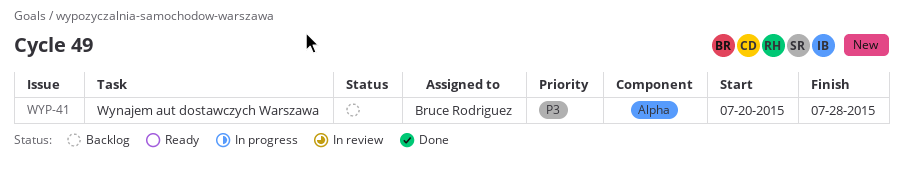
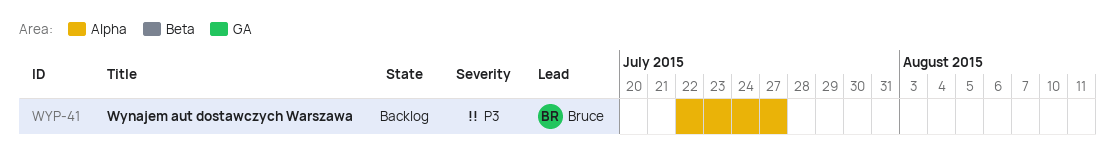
WYP-41, start: Jul 20 -> Jul 22
WYP-41, due: Jul 28 -> Jul 27

